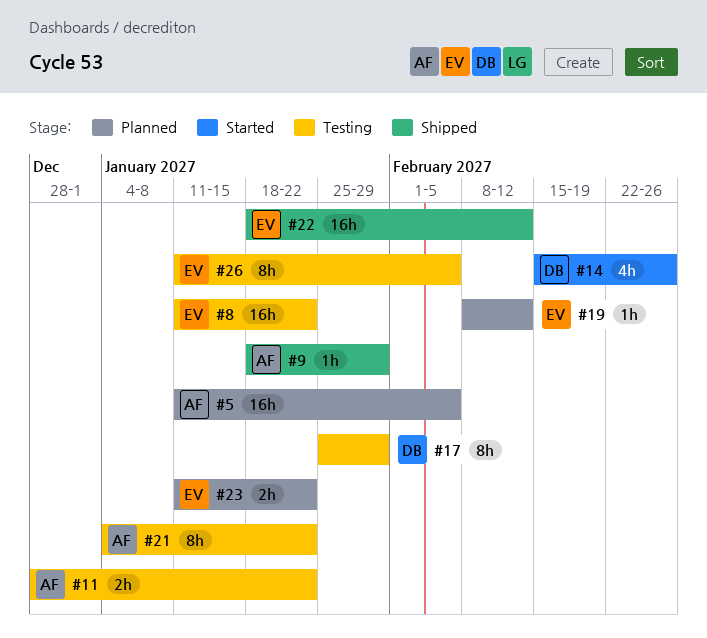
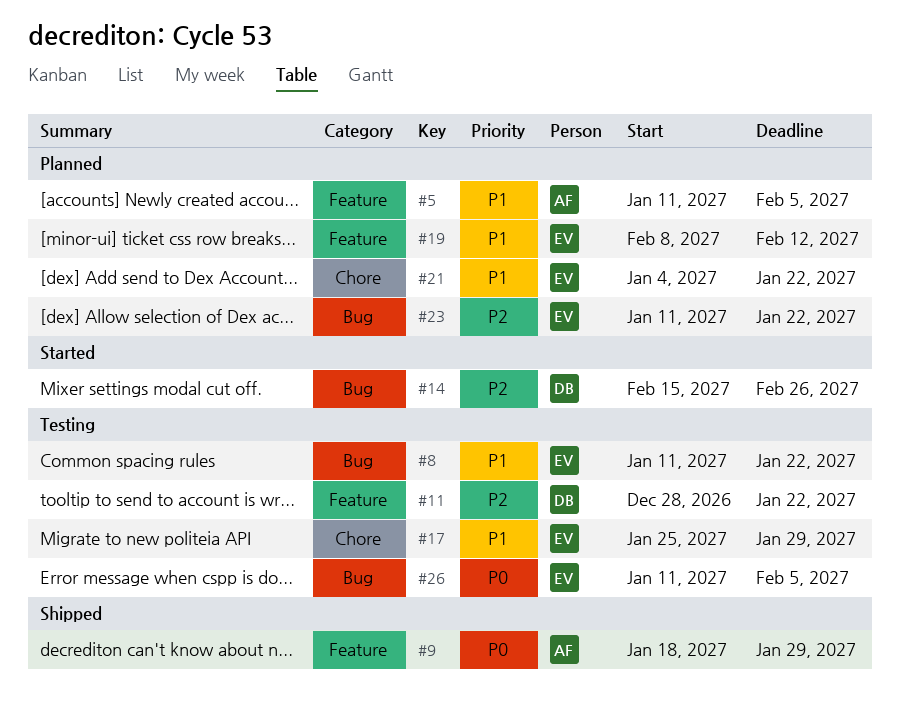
#11, owner: AF -> DB
#17, owner: DB -> EV
#21, status: Testing -> Planned
#21, owner: AF -> EV
#22: present -> none

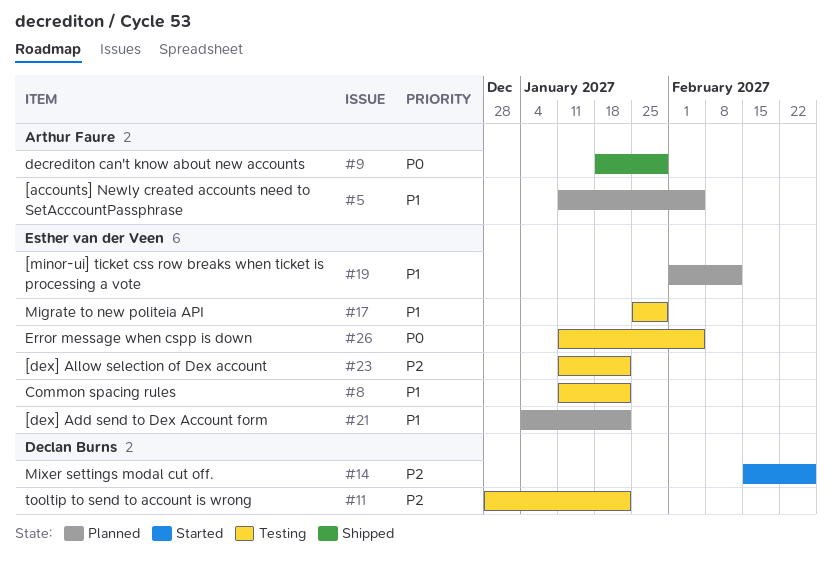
#19, start: Feb 8 -> Feb 1
#23, status: Planned -> Testing

